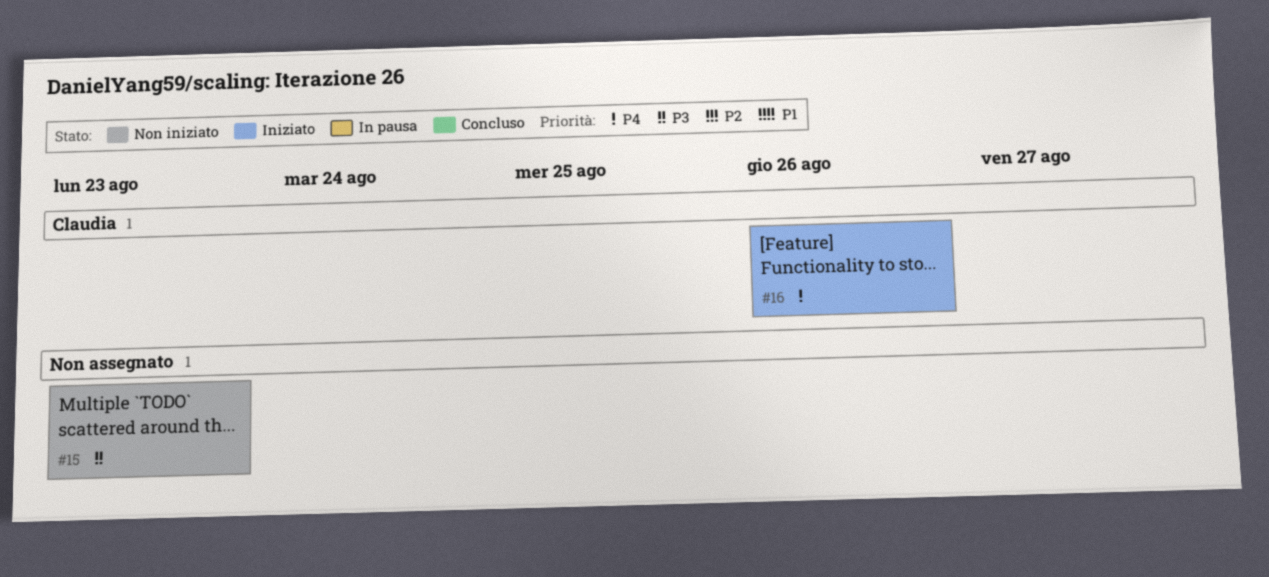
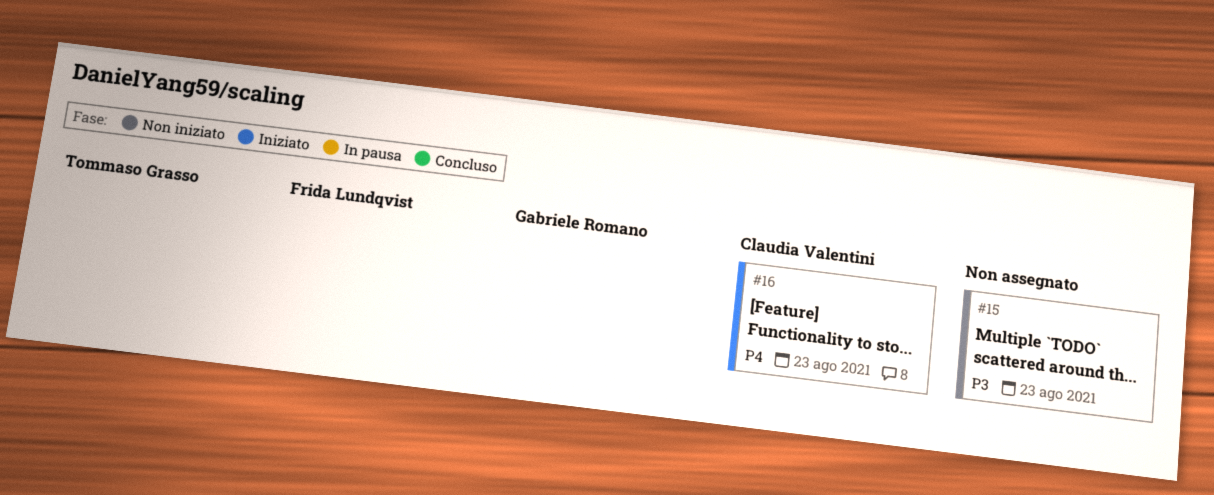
#16, due: Aug 26 -> Aug 23

